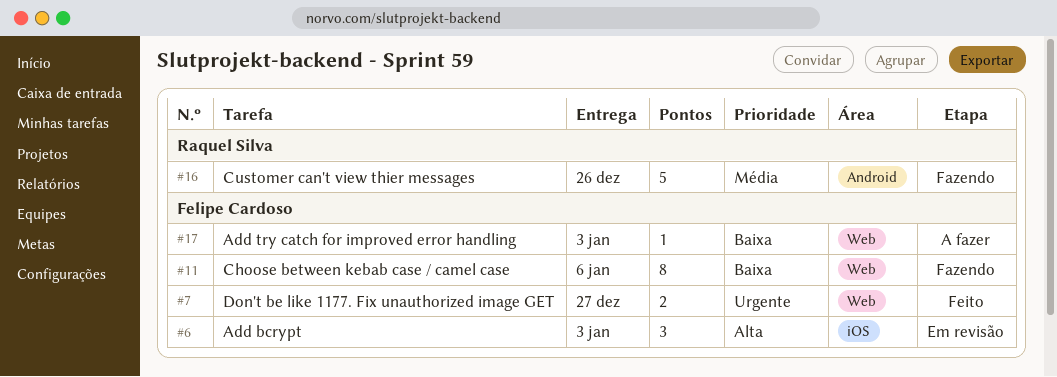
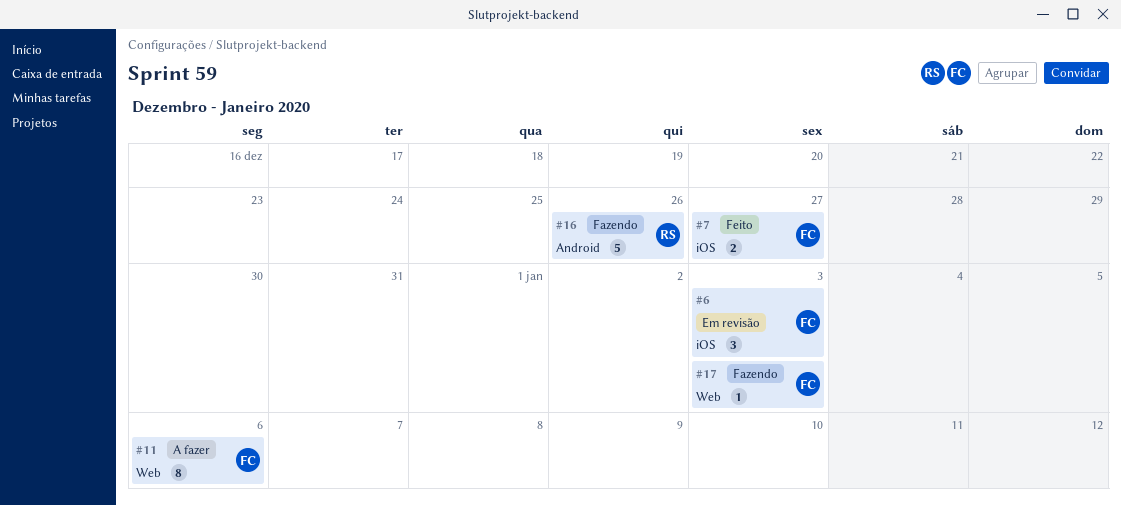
#7, label: Web -> iOS
#11, status: Fazendo -> A fazer
#17, status: A fazer -> Fazendo

